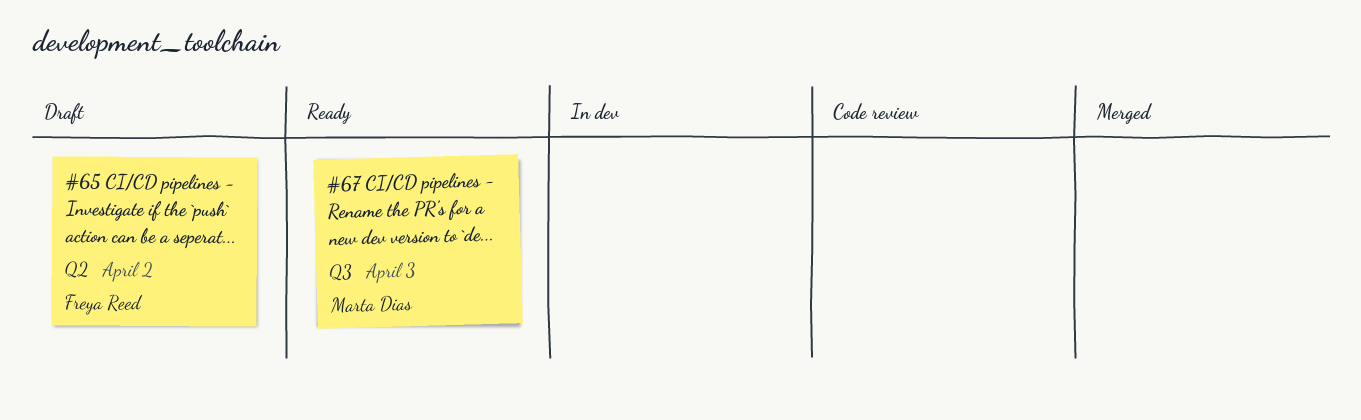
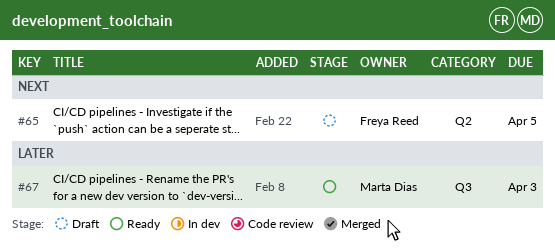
#65, due: Apr 2 -> Apr 5

